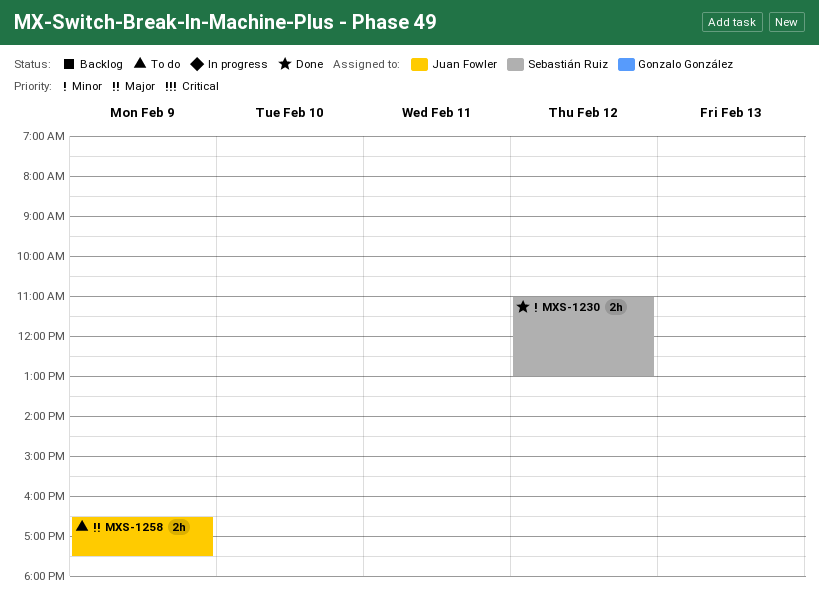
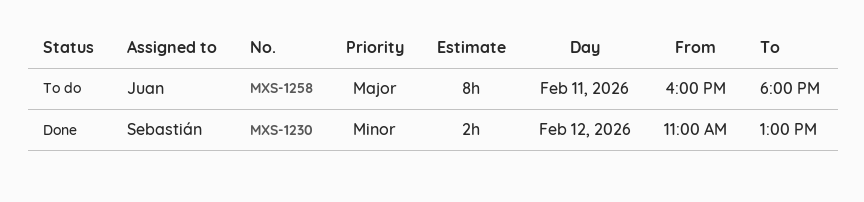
MXS-1258, estimate: 2h -> 8h
MXS-1258, day: Feb 9 -> Feb 11
MXS-1258, begins: 16:30 -> 16:00
MXS-1258, ends: 17:30 -> 18:00

